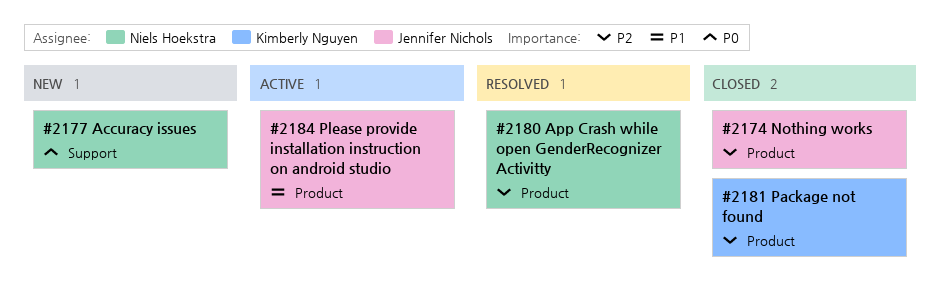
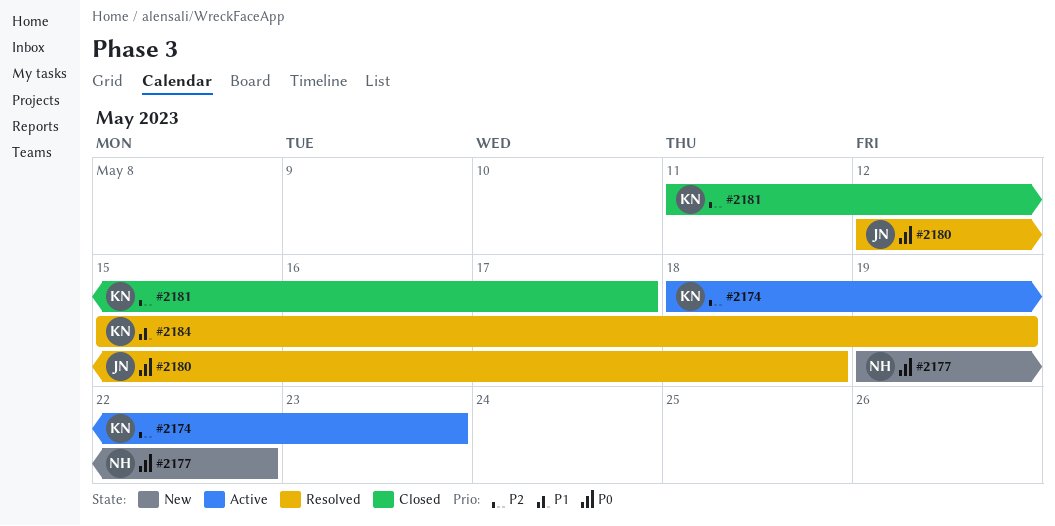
#2174, status: Closed -> Active
#2174, owner: Jennifer Nichols -> Kimberly Nguyen
#2180, owner: Niels Hoekstra -> Jennifer Nichols
#2180, priority: P2 -> P0
#2184, status: Active -> Resolved
#2184, owner: Jennifer Nichols -> Kimberly Nguyen

